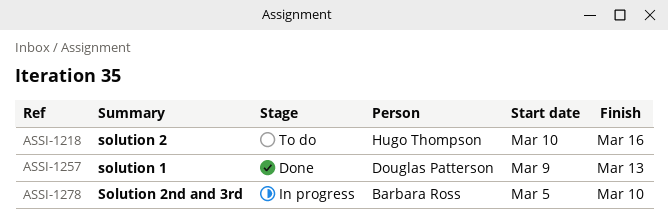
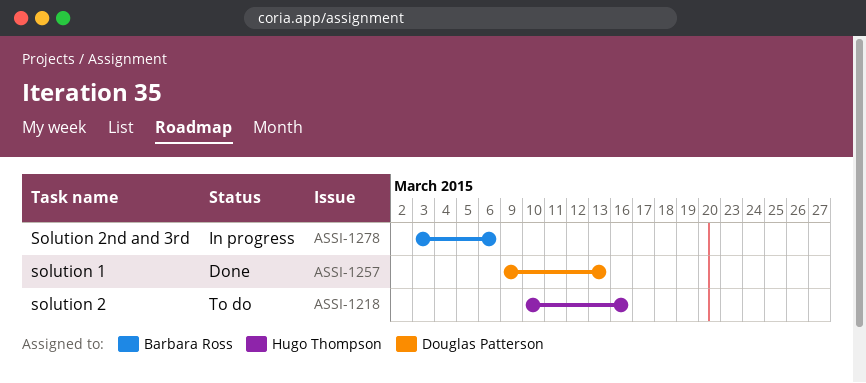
ASSI-1278, start: Mar 5 -> Mar 3
ASSI-1278, due: Mar 10 -> Mar 6

